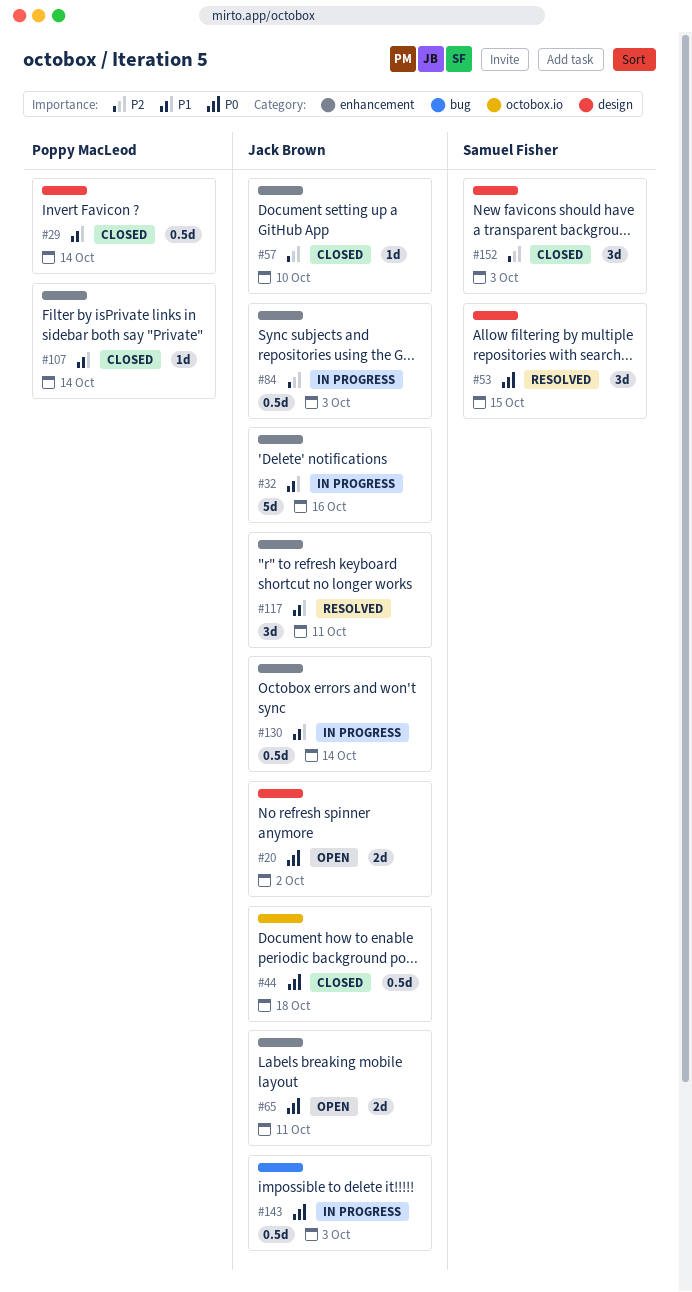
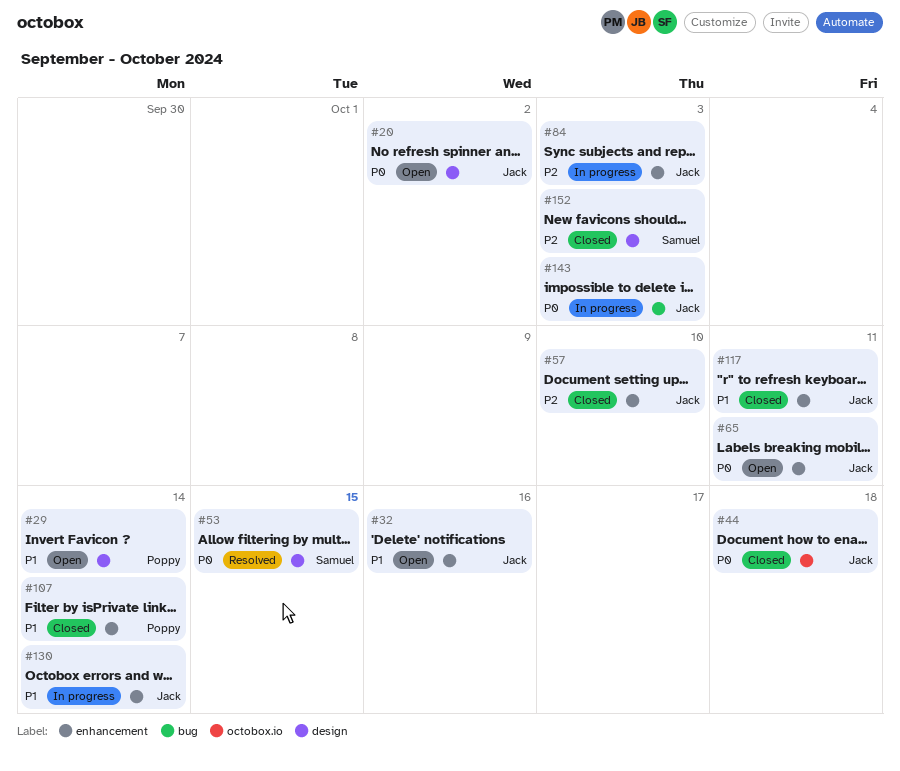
#29, status: Closed -> Open
#32, status: In progress -> Open
#117, status: Resolved -> Closed

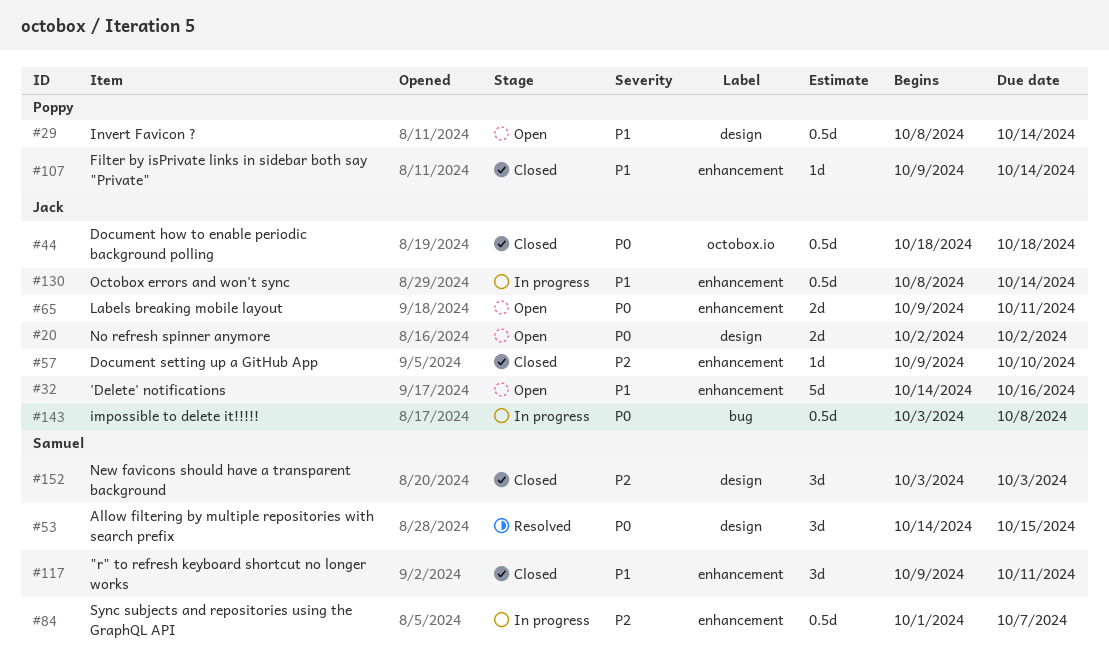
#84, owner: Jack -> Samuel
#84, due: Oct 3 -> Oct 7
#117, owner: Jack -> Samuel
#143, due: Oct 3 -> Oct 8

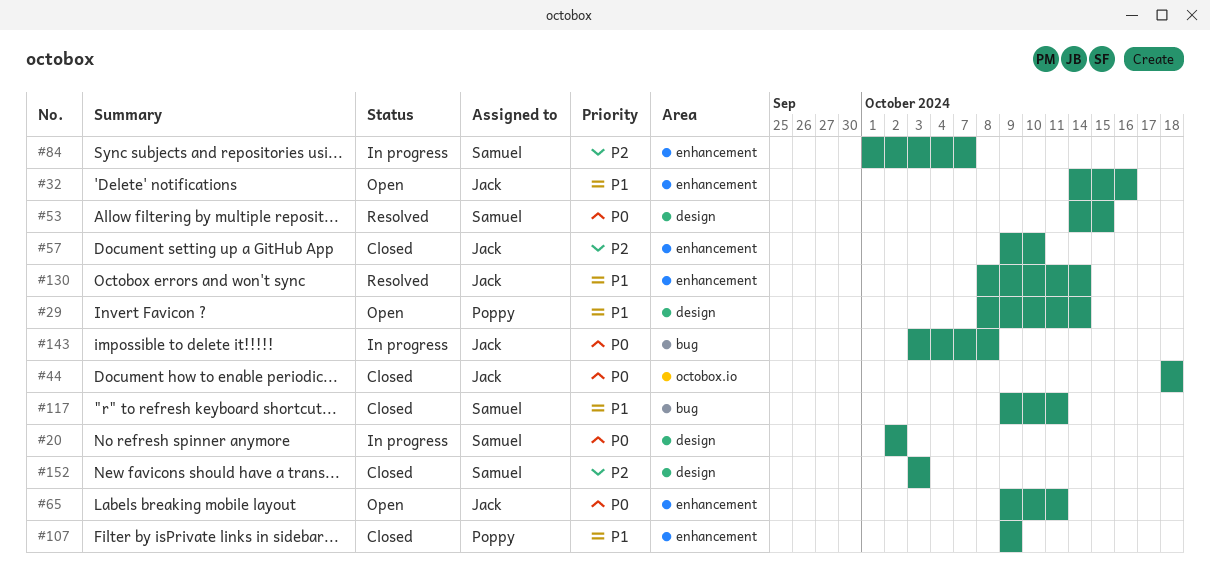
#20, status: Open -> In progress
#20, owner: Jack -> Samuel
#107, due: Oct 14 -> Oct 9
#117, label: enhancement -> bug
#130, status: In progress -> Resolved

